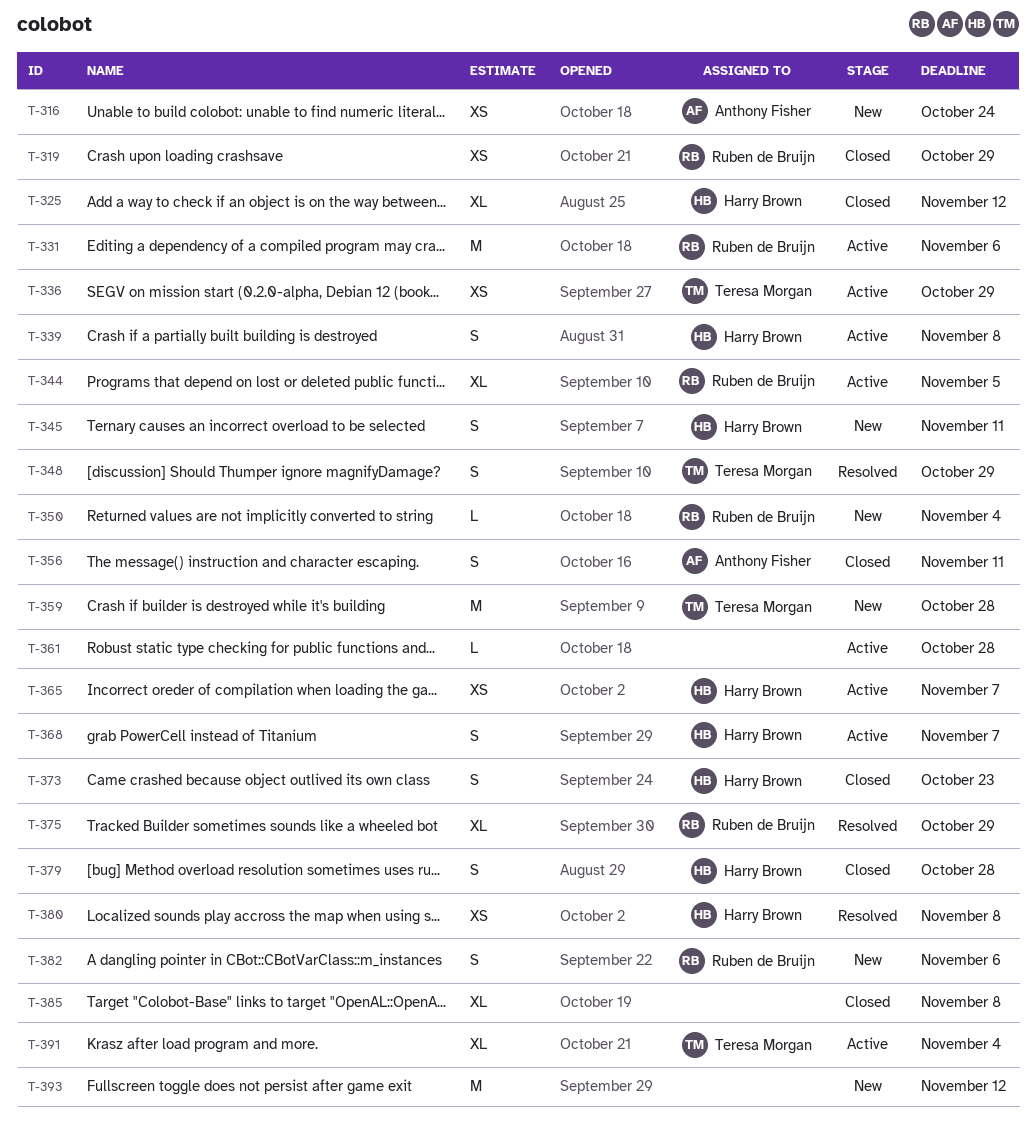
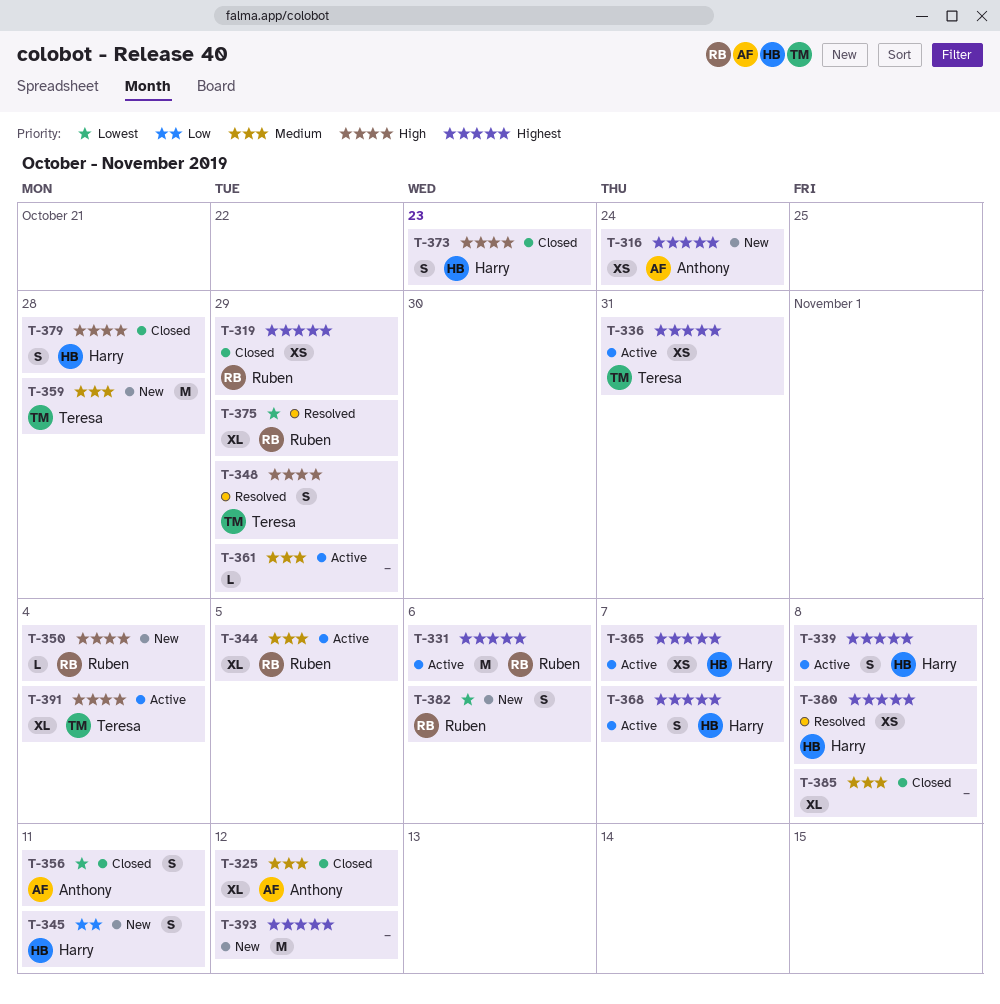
T-325, owner: Harry Brown -> Anthony Fisher
T-336, due: Oct 29 -> Oct 31
T-361, due: Oct 28 -> Oct 29

